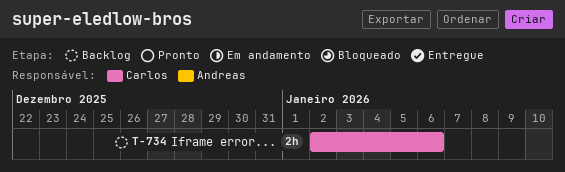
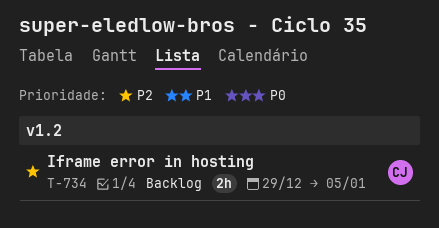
T-734, start: Jan 2 -> Dec 29
T-734, due: Jan 6 -> Jan 5

